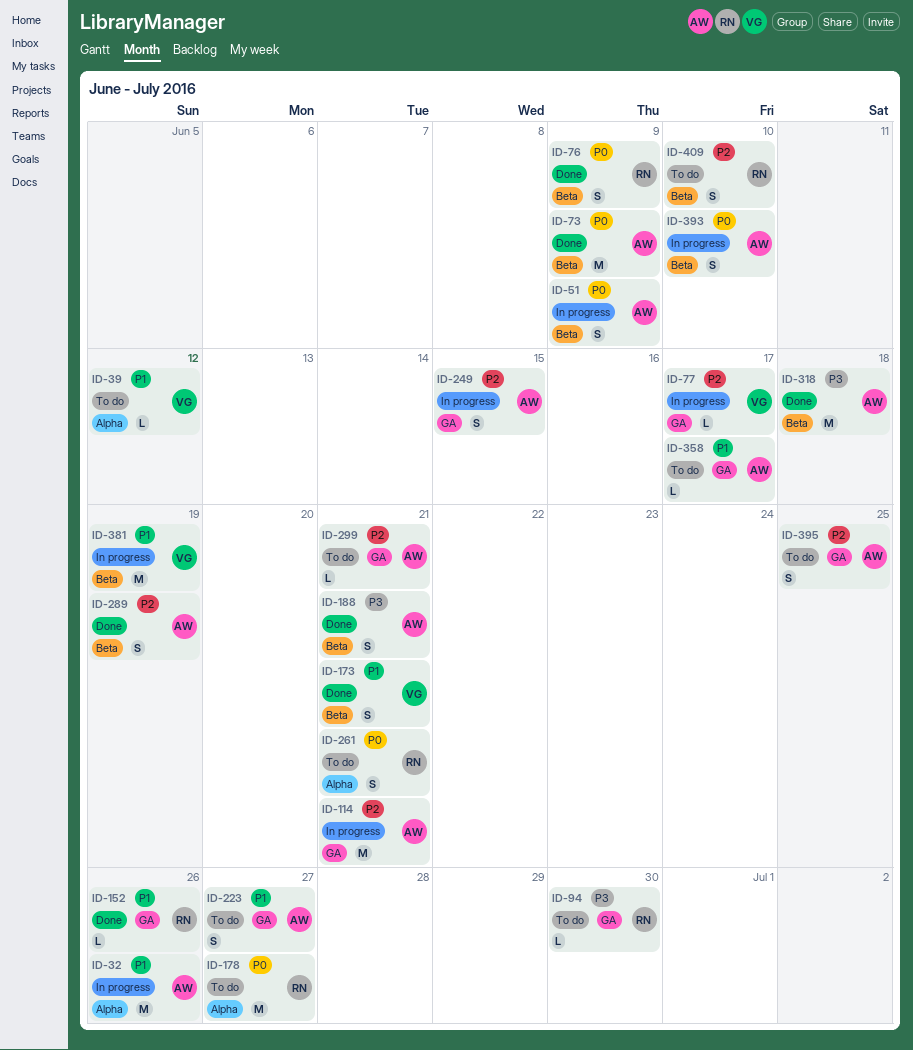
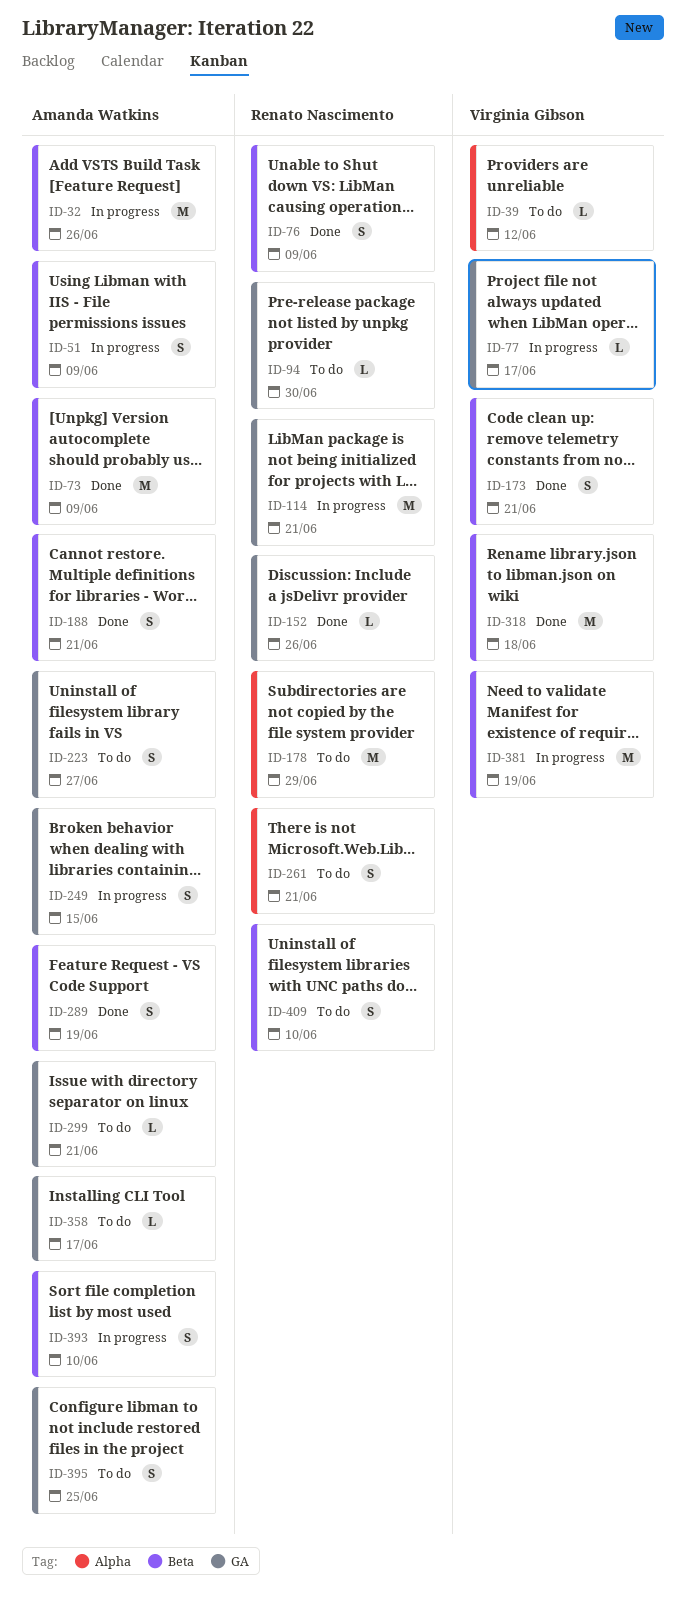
ID-32, label: Alpha -> Beta
ID-114, owner: Amanda Watkins -> Renato Nascimento
ID-178, due: Jun 27 -> Jun 29
ID-318, owner: Amanda Watkins -> Virginia Gibson

